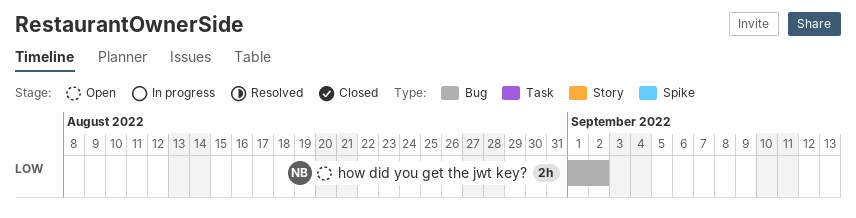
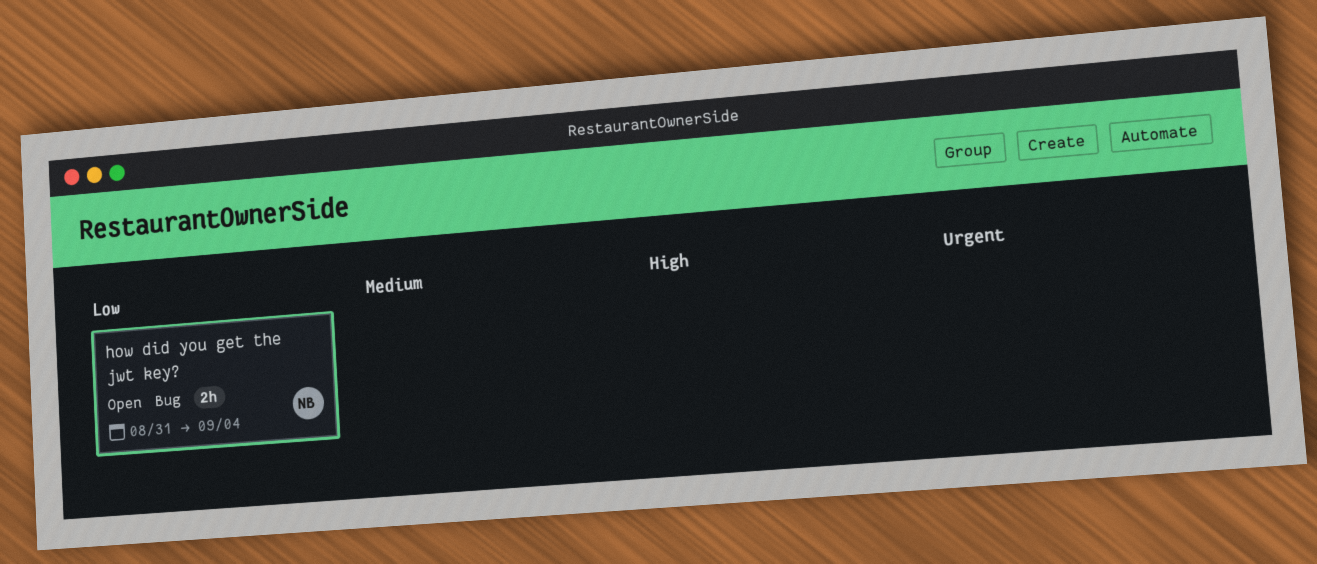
how did you get the jwt key?, start: Sep 1 -> Aug 31
how did you get the jwt key?, due: Sep 2 -> Sep 4

